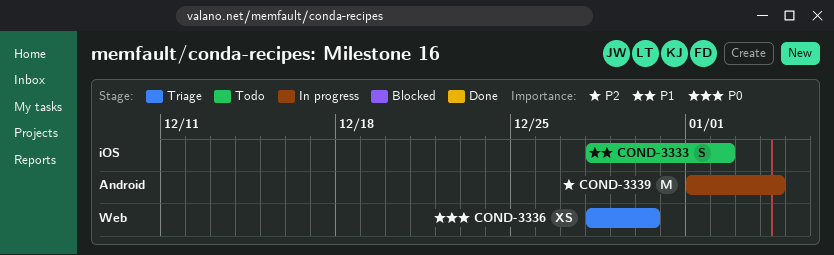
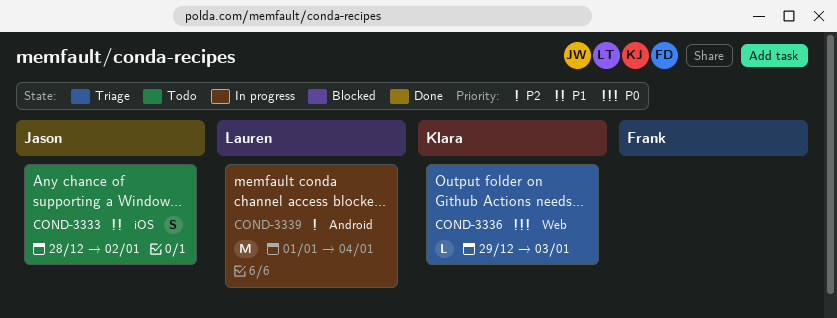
COND-3336, estimate: XS -> L
COND-3336, start: Dec 28 -> Dec 29
COND-3336, due: Dec 30 -> Jan 3

